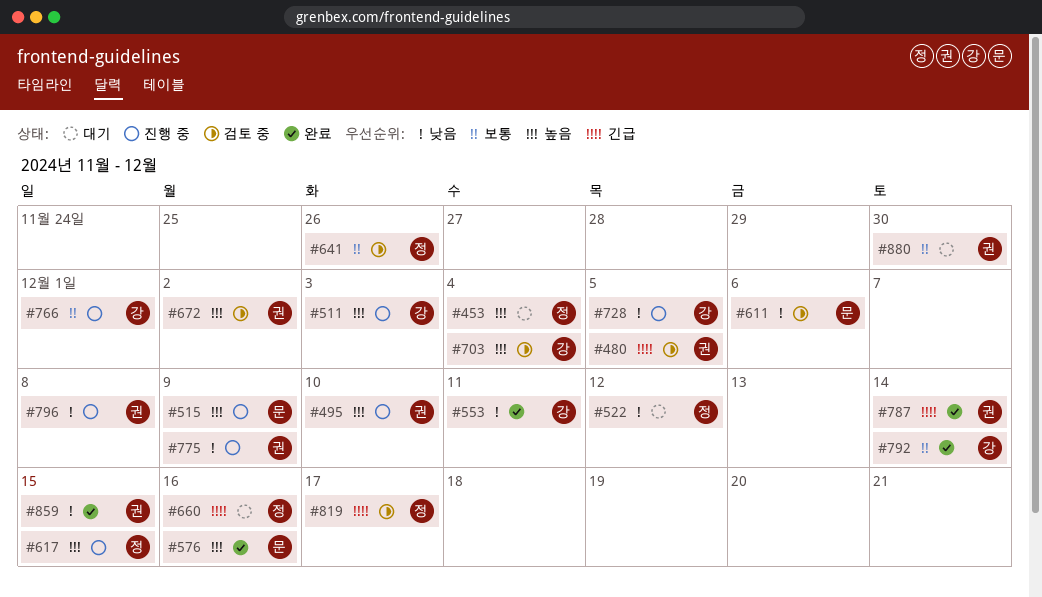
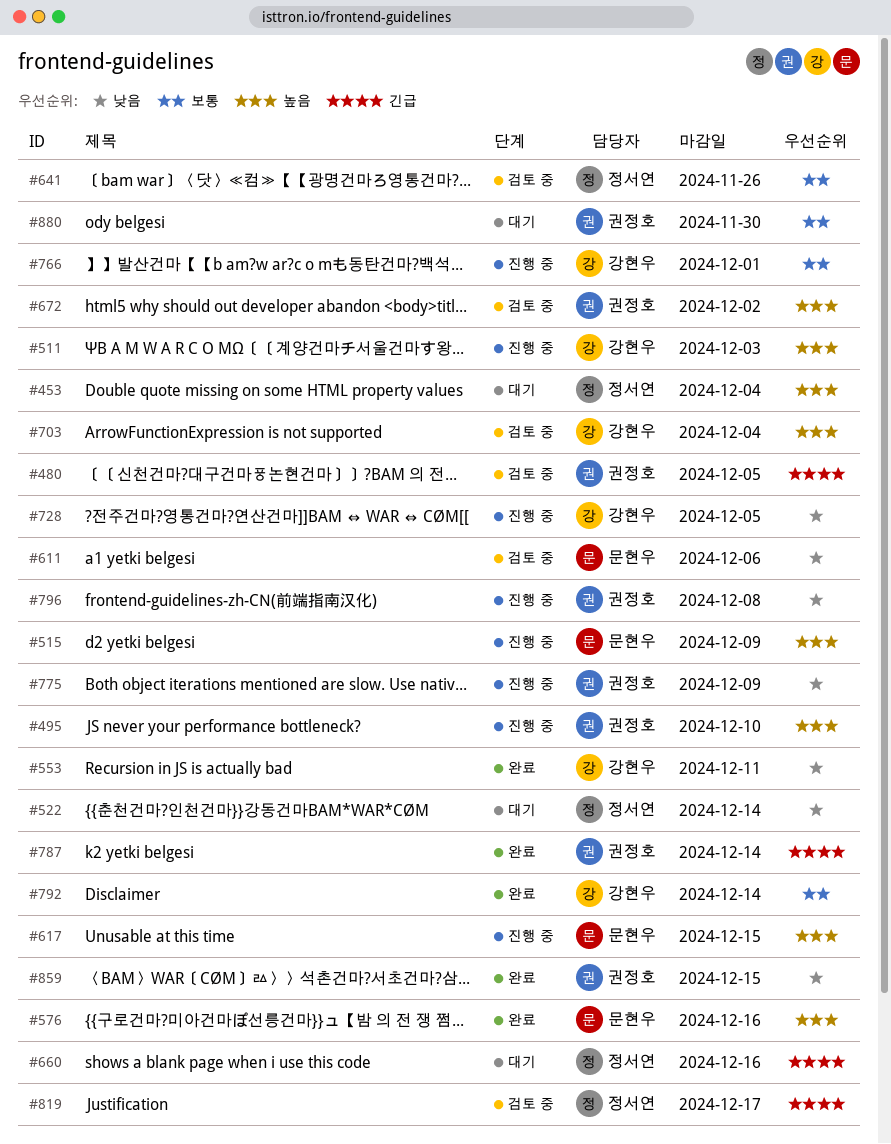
#522, due: Dec 12 -> Dec 14
#617, owner: 정서연 -> 문현우

